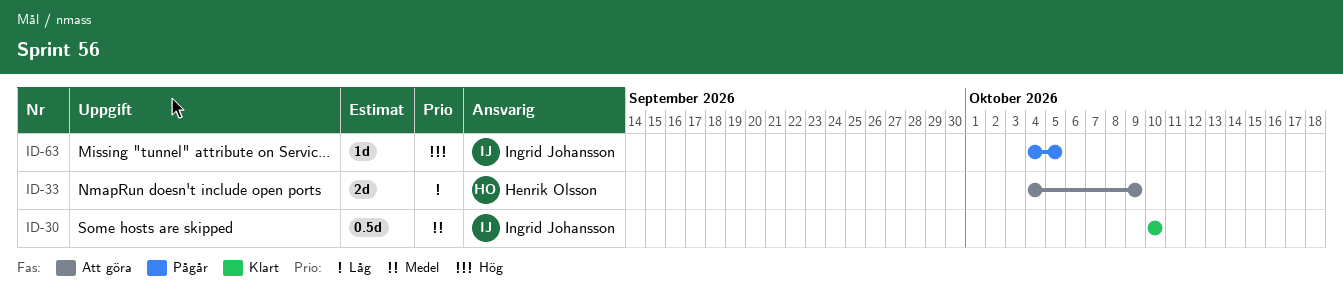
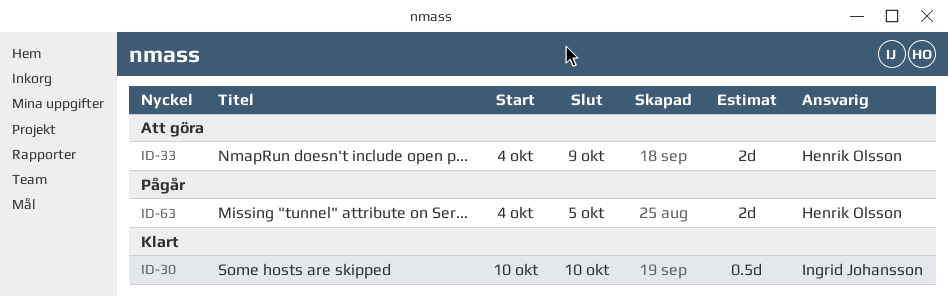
ID-63, owner: Ingrid Johansson -> Henrik Olsson
ID-63, estimate: 1d -> 2d

